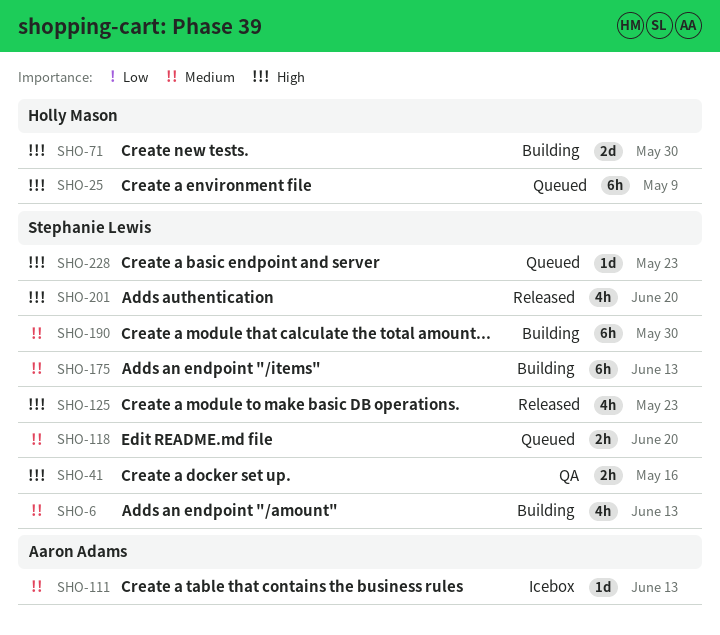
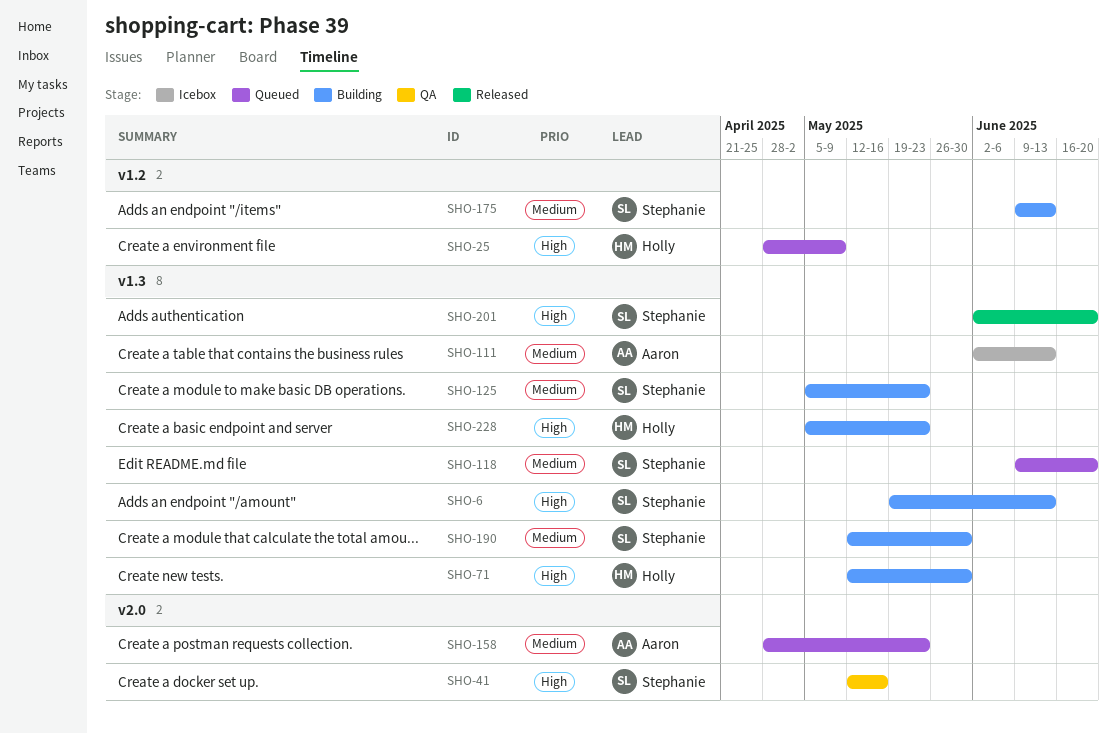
SHO-6, priority: Medium -> High
SHO-125, status: Released -> Building
SHO-125, priority: High -> Medium
SHO-158: none -> present
SHO-228, status: Queued -> Building
SHO-228, owner: Stephanie Lewis -> Holly Mason

